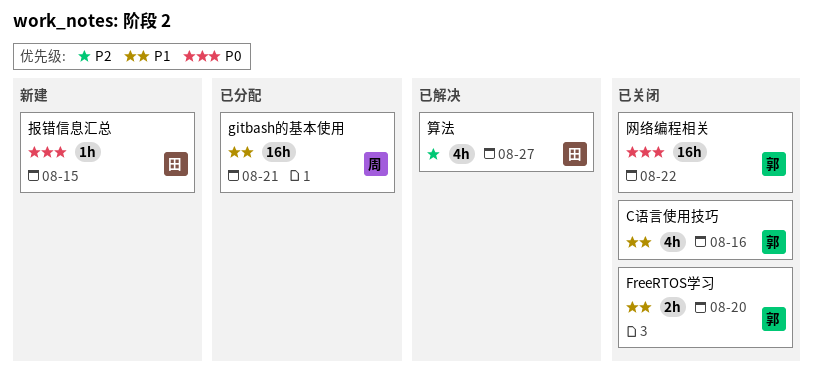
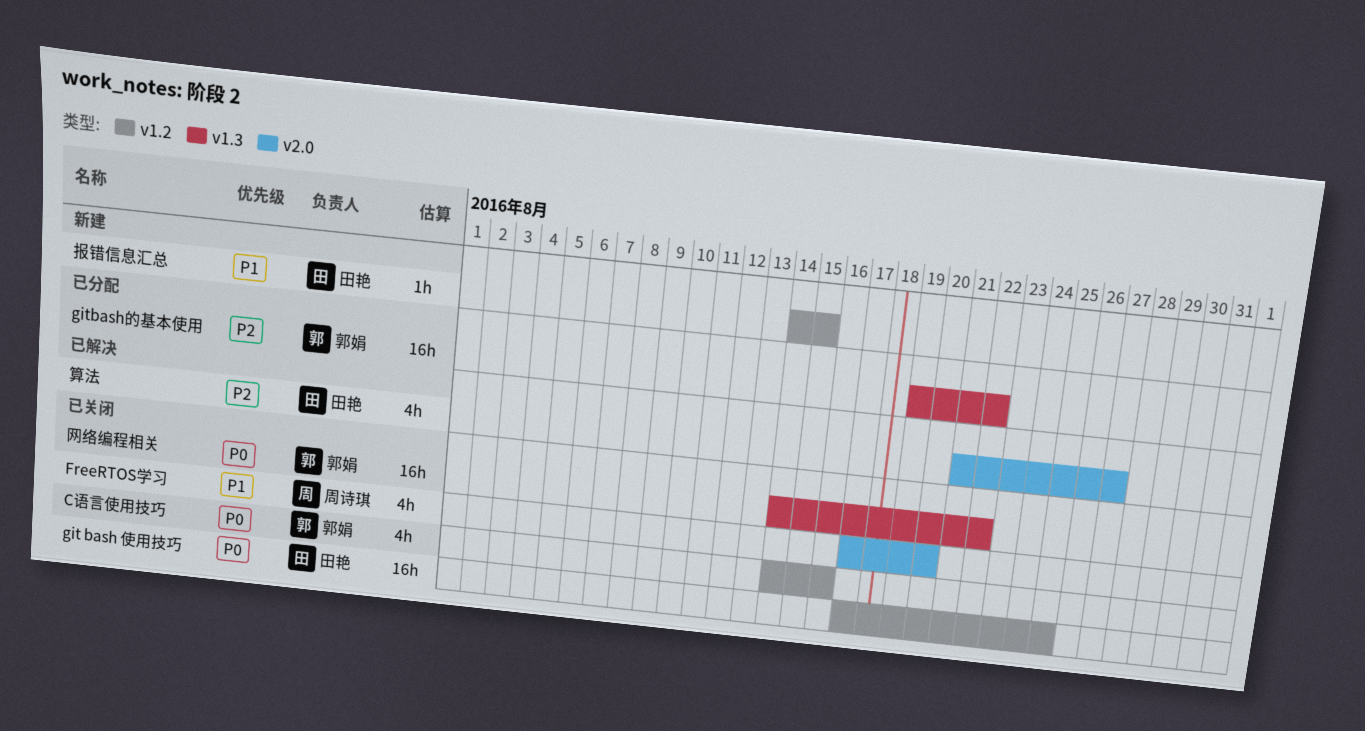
C语言使用技巧, priority: P1 -> P0
FreeRTOS学习, owner: 郭娟 -> 周诗琪
FreeRTOS学习, estimate: 2h -> 4h
git bash 使用技巧: none -> present
gitbash的基本使用, owner: 周诗琪 -> 郭娟
gitbash的基本使用, priority: P1 -> P2
gitbash的基本使用, due: Aug 21 -> Aug 22
报错信息汇总, priority: P0 -> P1

